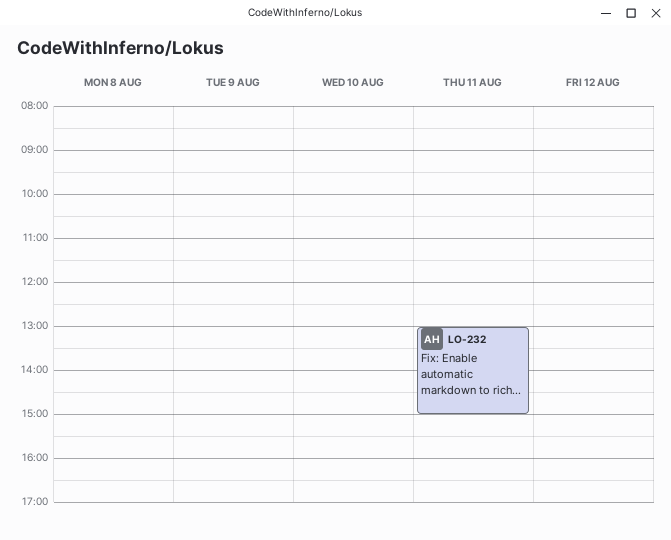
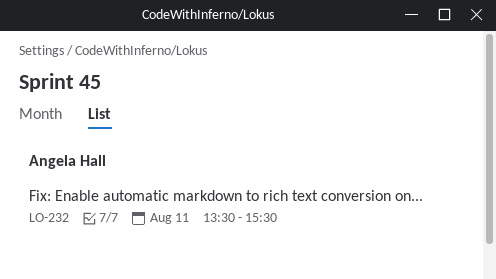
LO-232, begins: 13:00 -> 13:30
LO-232, ends: 15:00 -> 15:30

